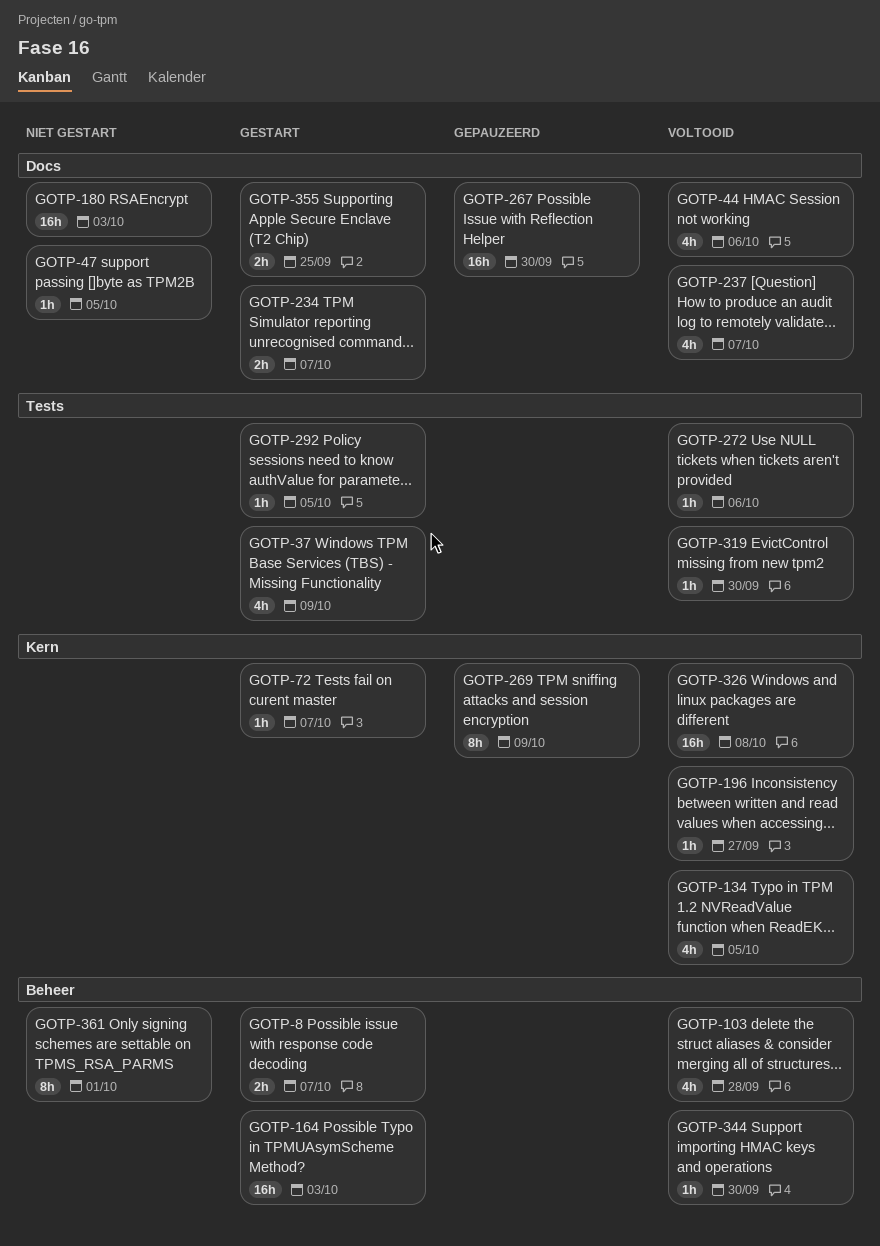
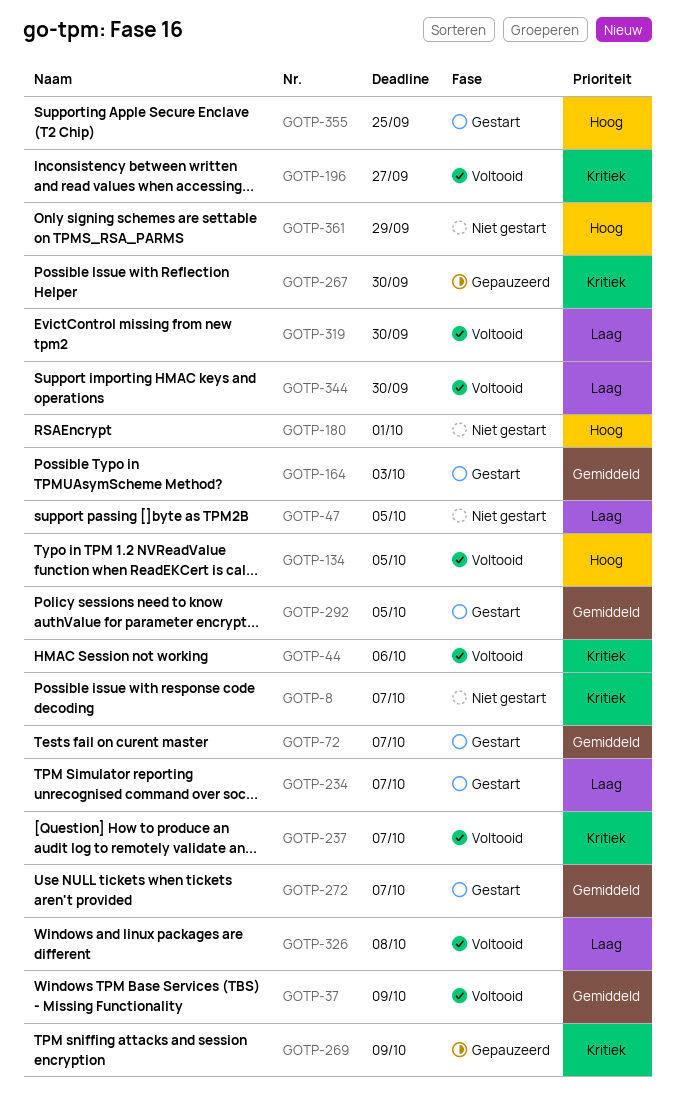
GOTP-8, status: Gestart -> Niet gestart
GOTP-37, status: Gestart -> Voltooid
GOTP-103: present -> none
GOTP-180, due: Oct 3 -> Oct 1
GOTP-272, status: Voltooid -> Gestart
GOTP-272, due: Oct 6 -> Oct 7
GOTP-361, due: Oct 1 -> Sep 29

